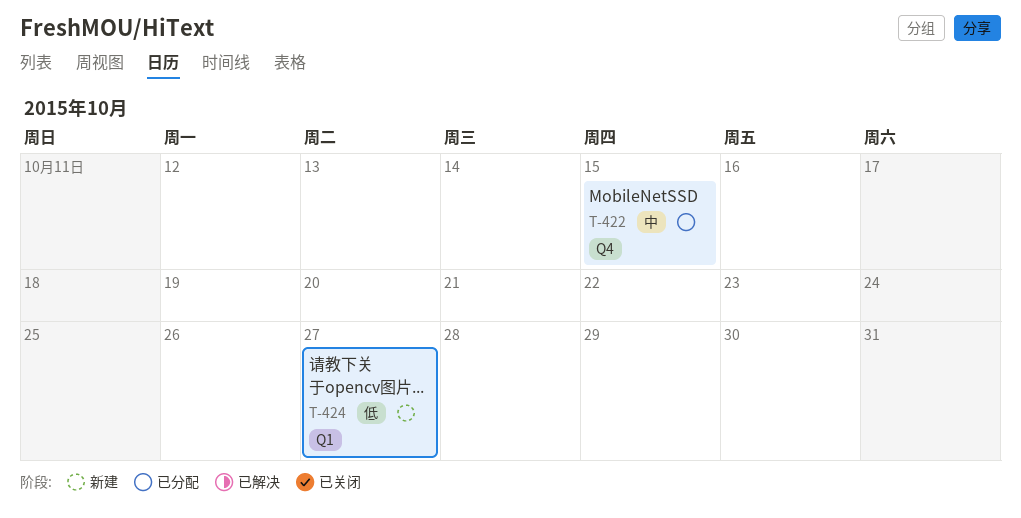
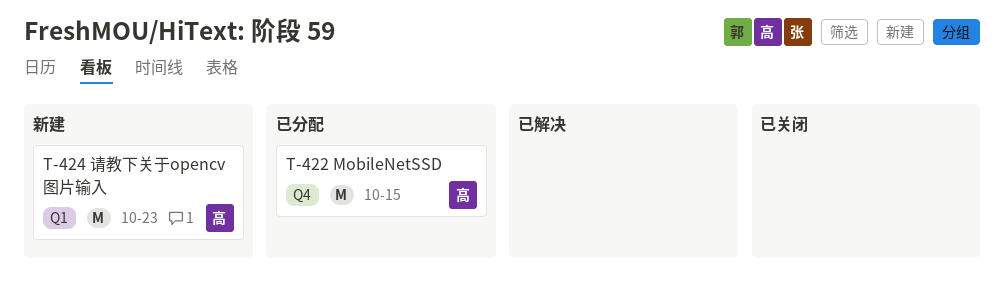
T-424, due: Oct 27 -> Oct 23

